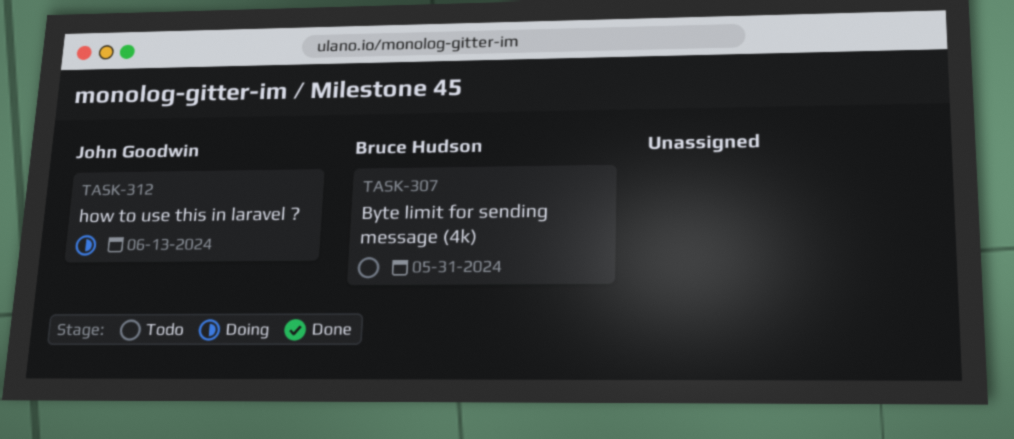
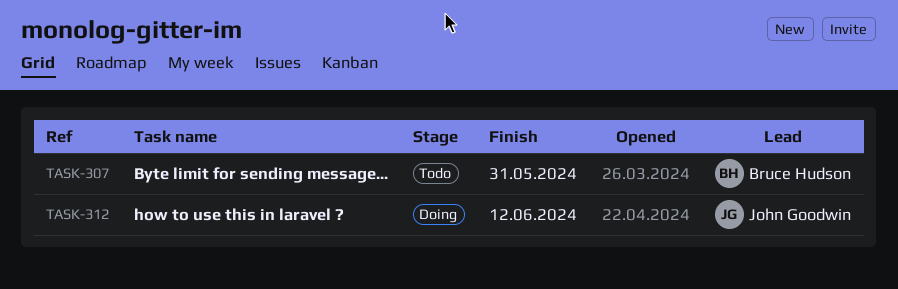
TASK-312, due: Jun 13 -> Jun 12

